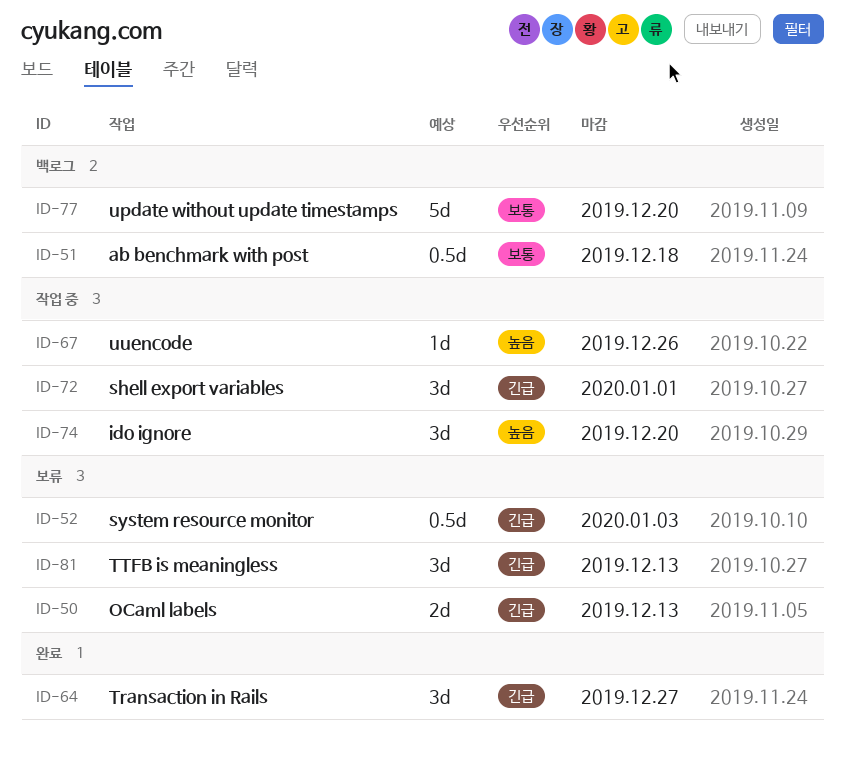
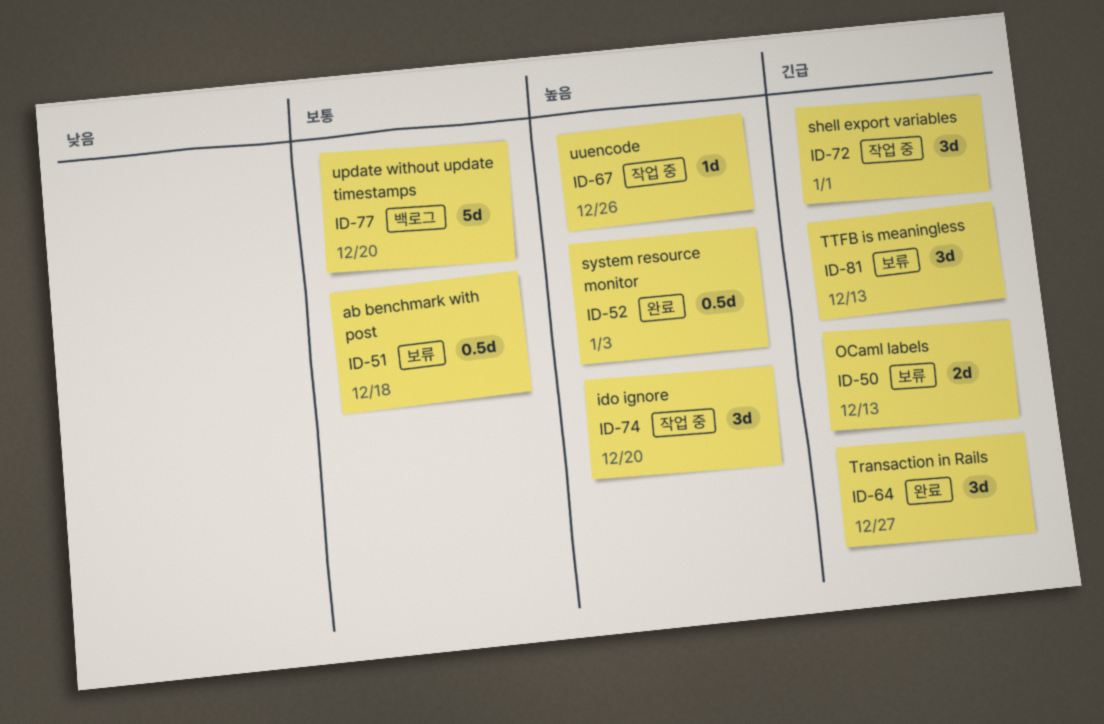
ID-51, status: 백로그 -> 보류
ID-52, status: 보류 -> 완료
ID-52, priority: 긴급 -> 높음

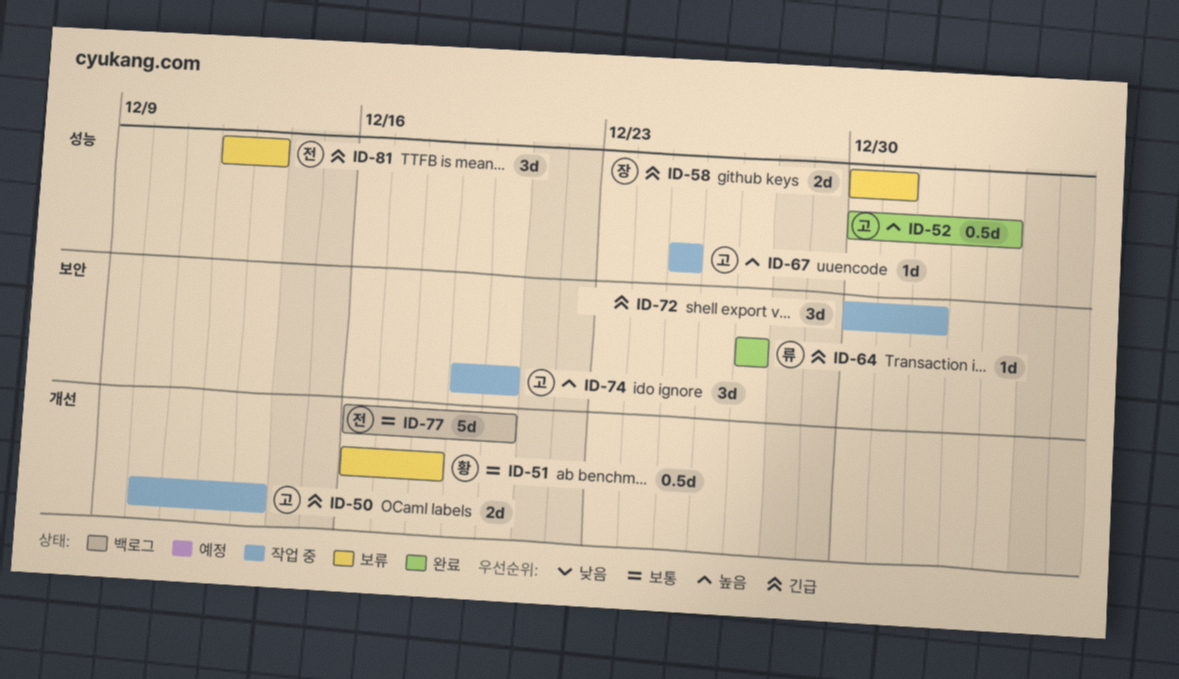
ID-50, status: 보류 -> 작업 중
ID-58: none -> present
ID-64, estimate: 3d -> 1d
ID-67, due: Dec 26 -> Dec 25

